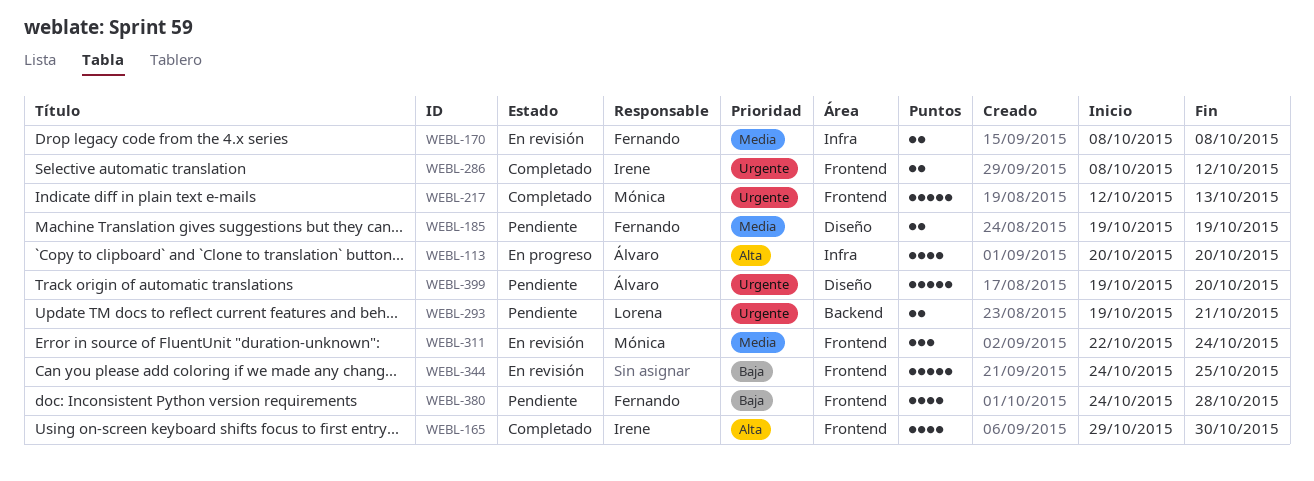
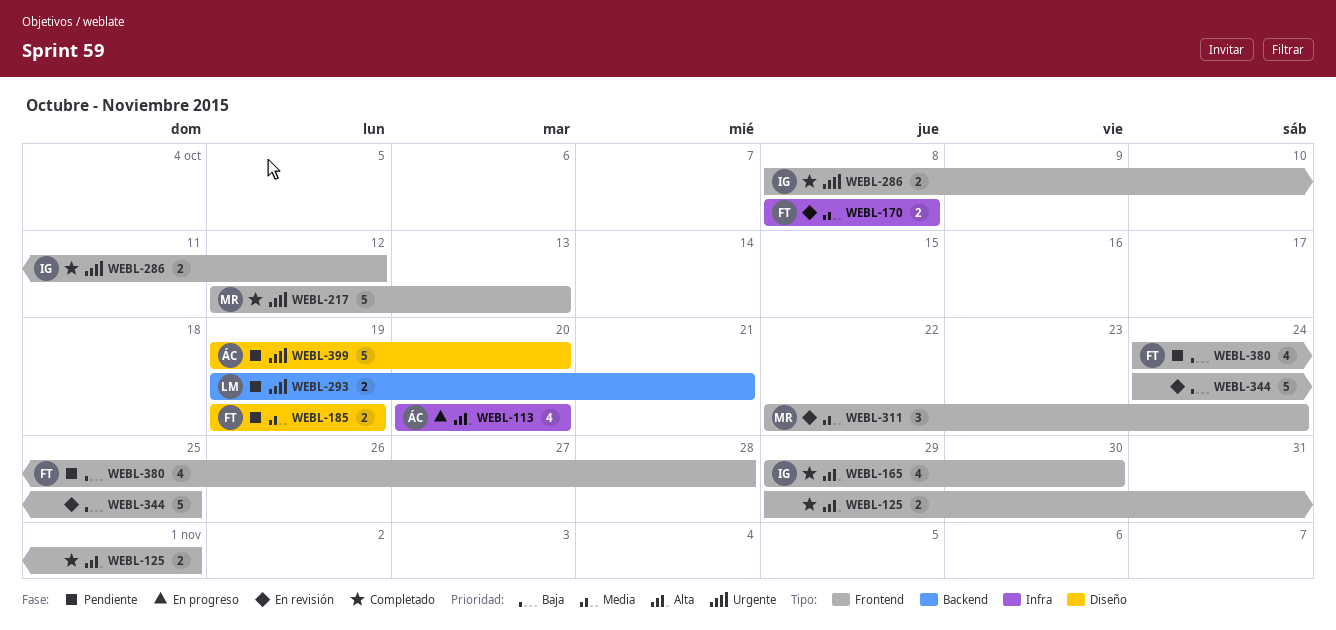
WEBL-125: none -> present

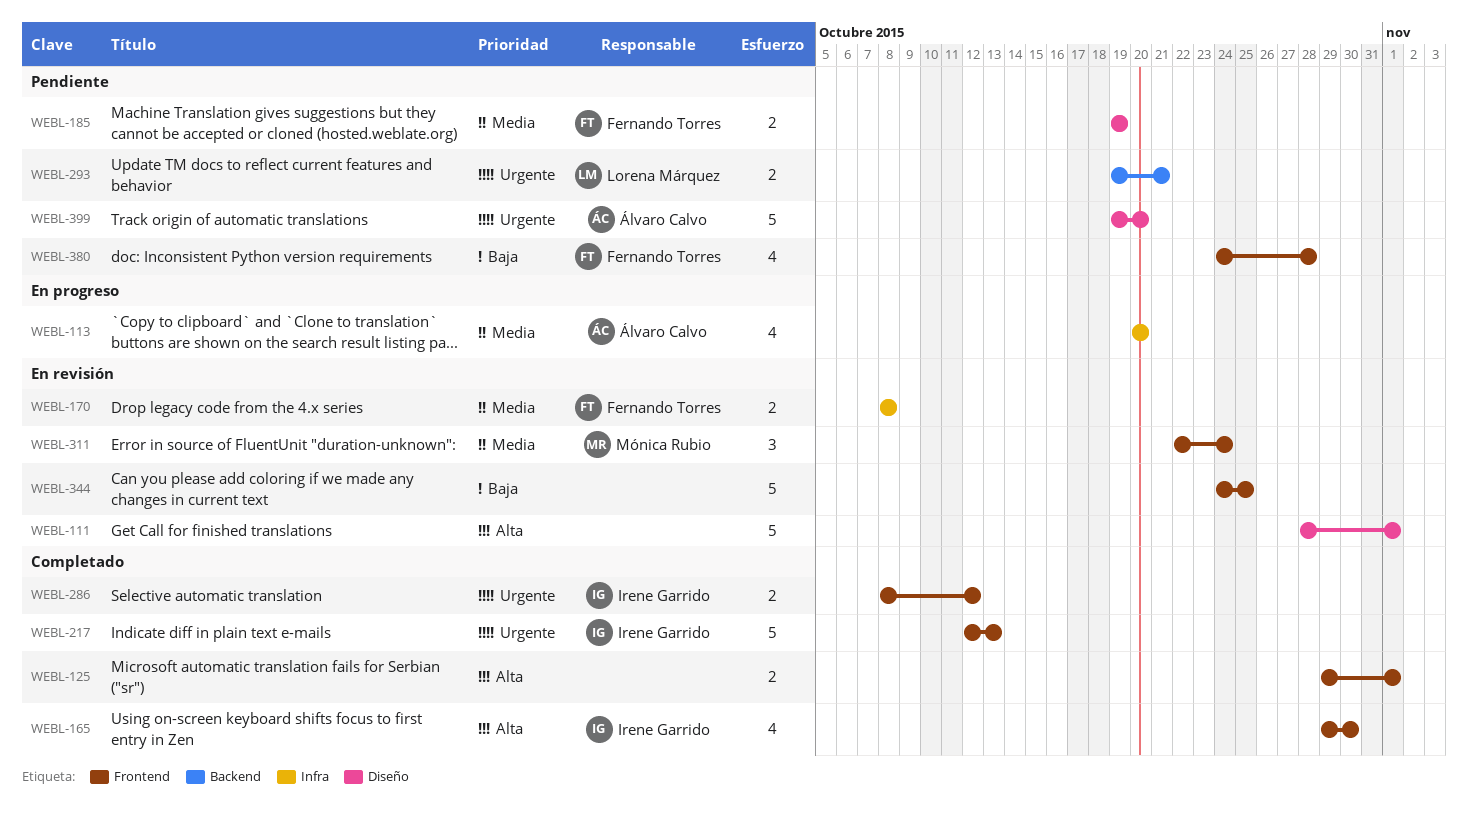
WEBL-111: none -> present
WEBL-113, priority: Alta -> Media
WEBL-217, owner: Mónica Rubio -> Irene Garrido

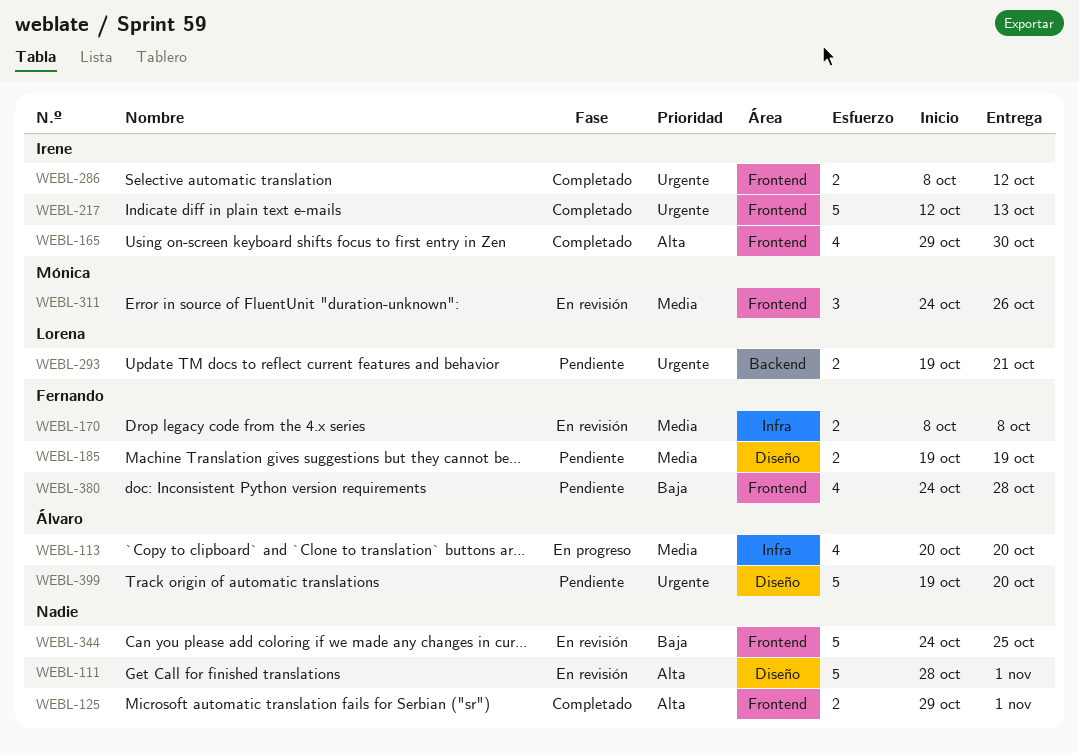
WEBL-311, start: Oct 22 -> Oct 24
WEBL-311, due: Oct 24 -> Oct 26

